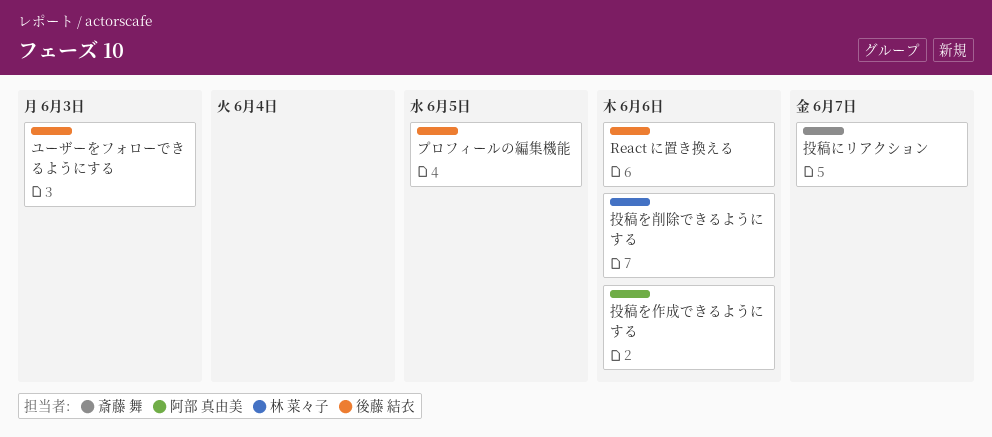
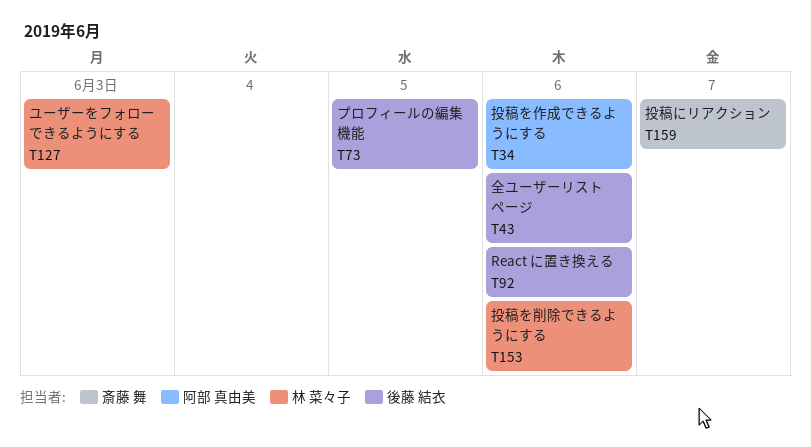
ユーザーをフォローできるようにする, owner: 後藤 結衣 -> 林 菜々子
全ユーザーリストページ: none -> present

